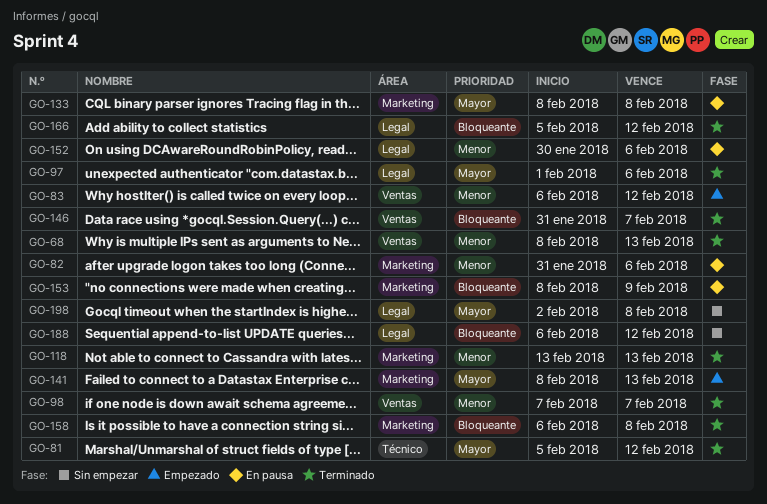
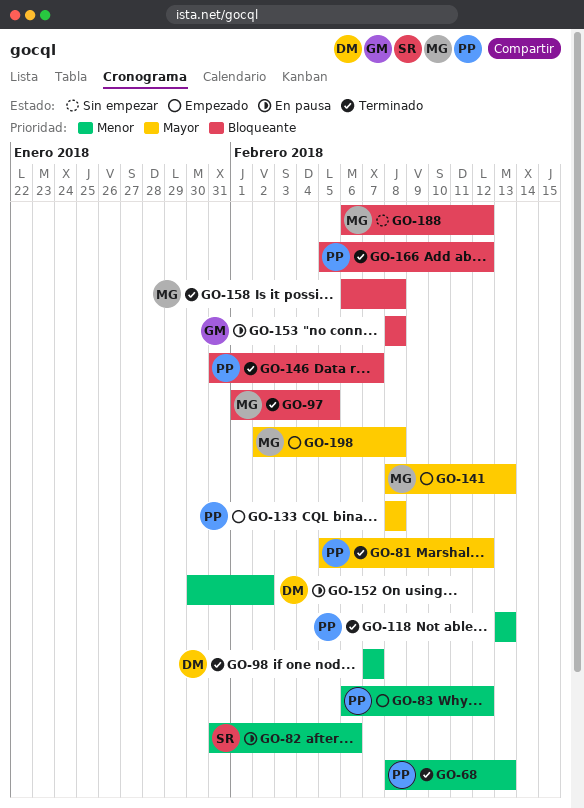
GO-97, priority: Mayor -> Bloqueante
GO-97, due: Feb 6 -> Feb 5
GO-133, status: En pausa -> Empezado
GO-152, due: Feb 6 -> Feb 2
GO-153, due: Feb 9 -> Feb 8
GO-198, status: Sin empezar -> Empezado

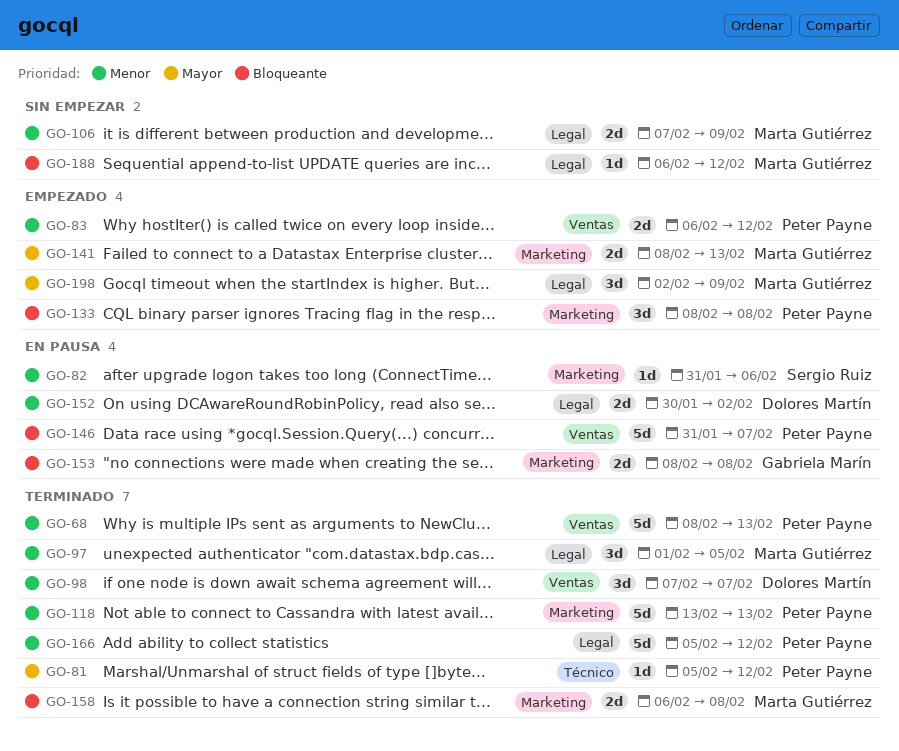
GO-97, priority: Bloqueante -> Menor
GO-106: none -> present
GO-133, priority: Mayor -> Bloqueante
GO-146, status: Terminado -> En pausa
GO-166, priority: Bloqueante -> Menor
GO-198, due: Feb 8 -> Feb 9

